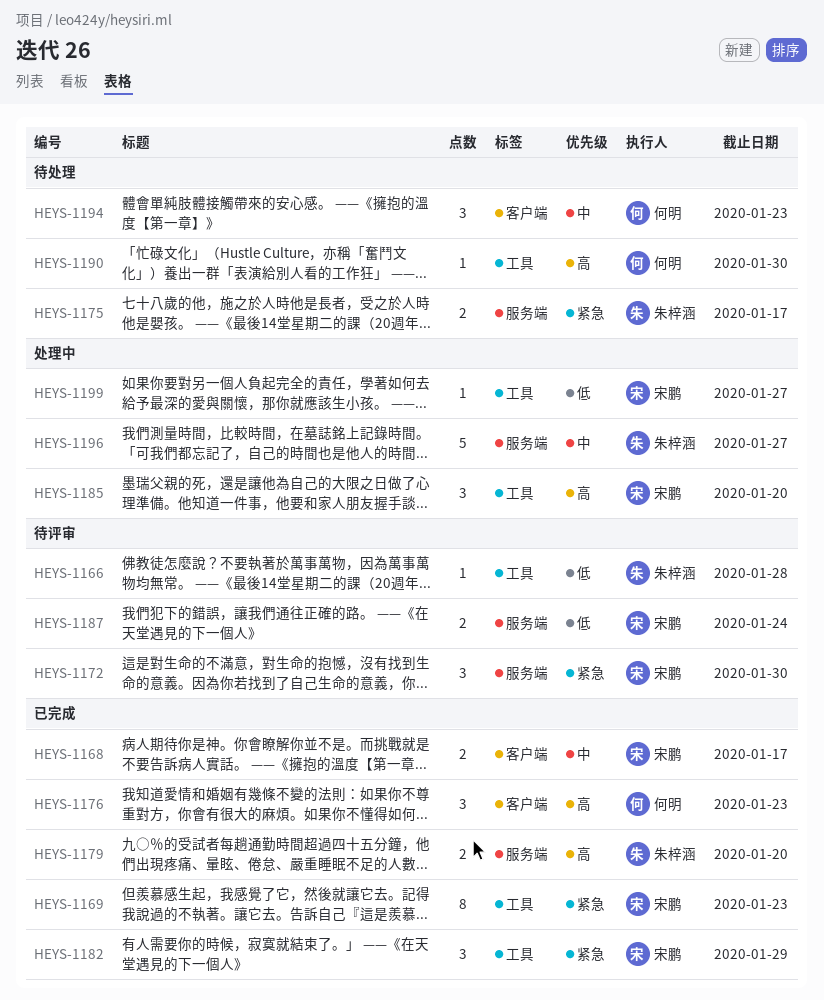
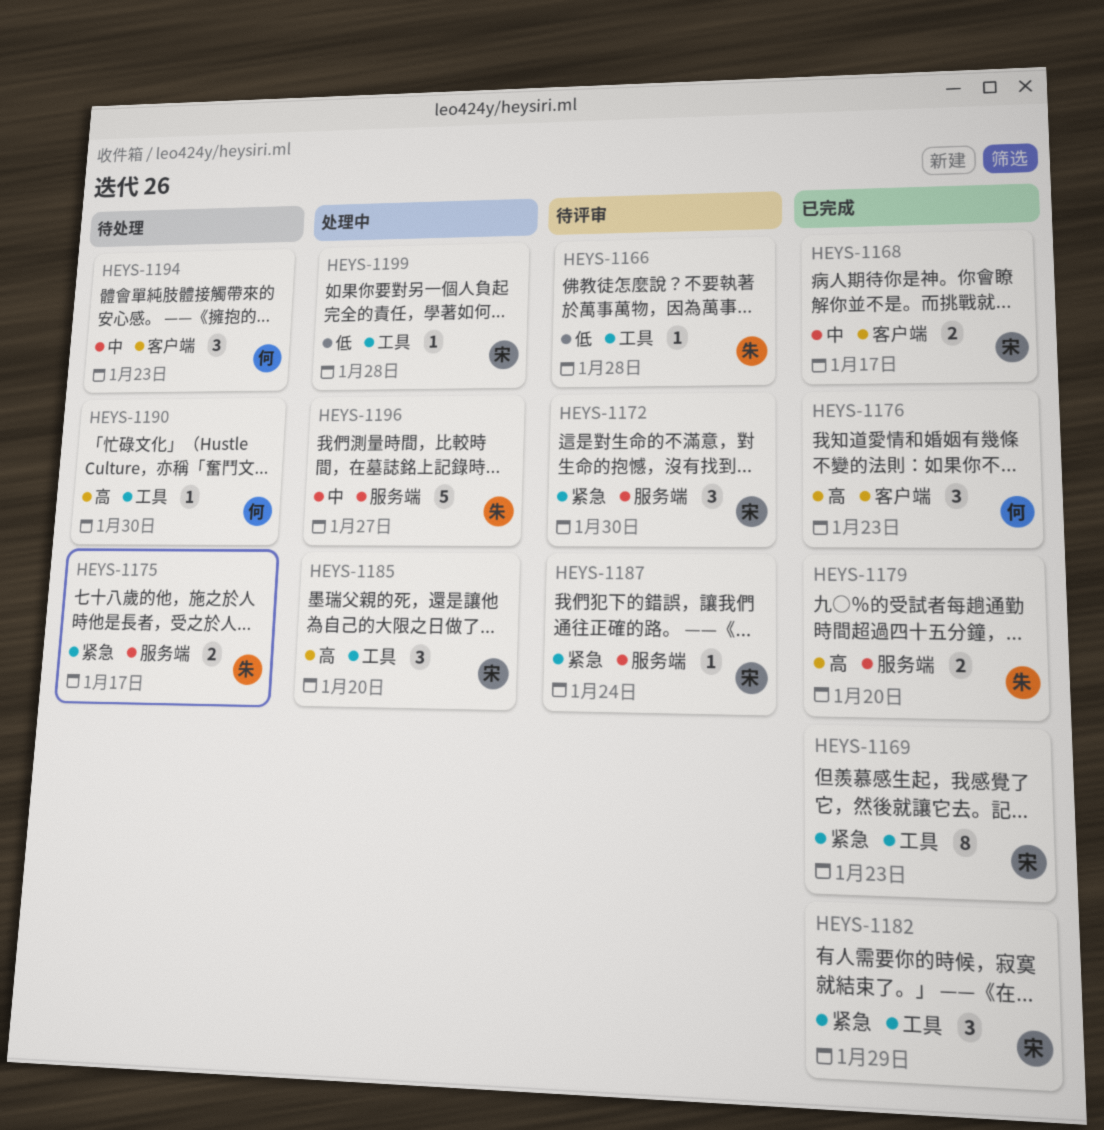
HEYS-1187, priority: 低 -> 紧急
HEYS-1187, estimate: 2 -> 1
HEYS-1199, due: Jan 27 -> Jan 28

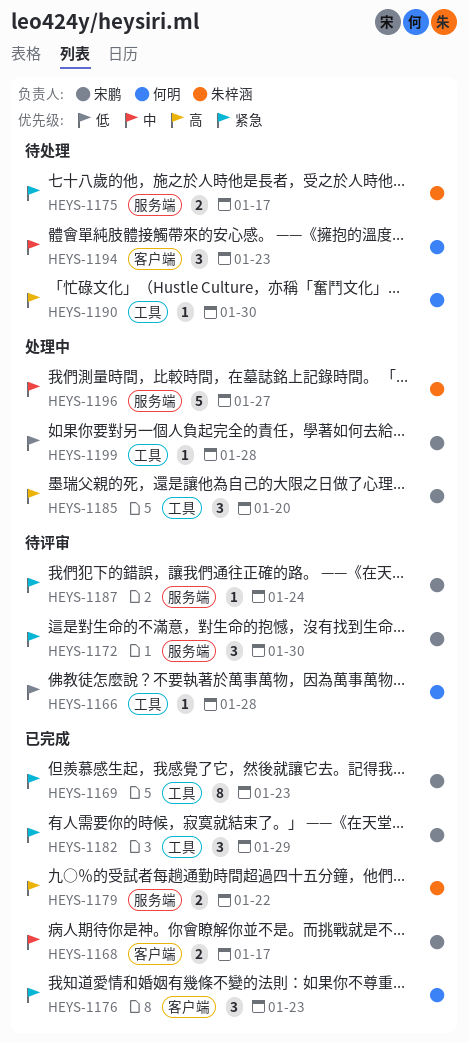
HEYS-1166, owner: 朱梓涵 -> 何明
HEYS-1176, priority: 高 -> 紧急
HEYS-1179, due: Jan 20 -> Jan 22

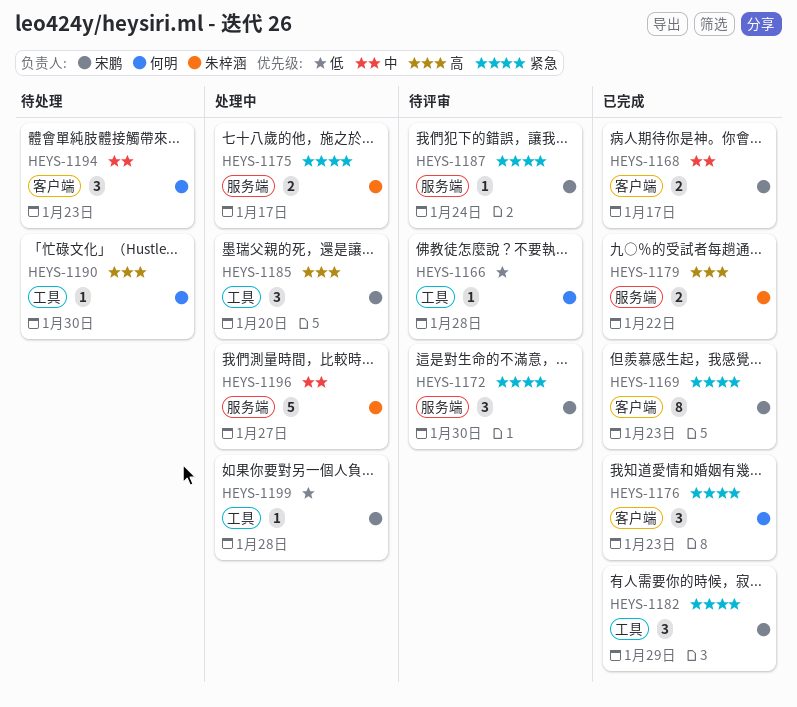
HEYS-1169, label: 工具 -> 客户端
HEYS-1175, status: 待处理 -> 处理中

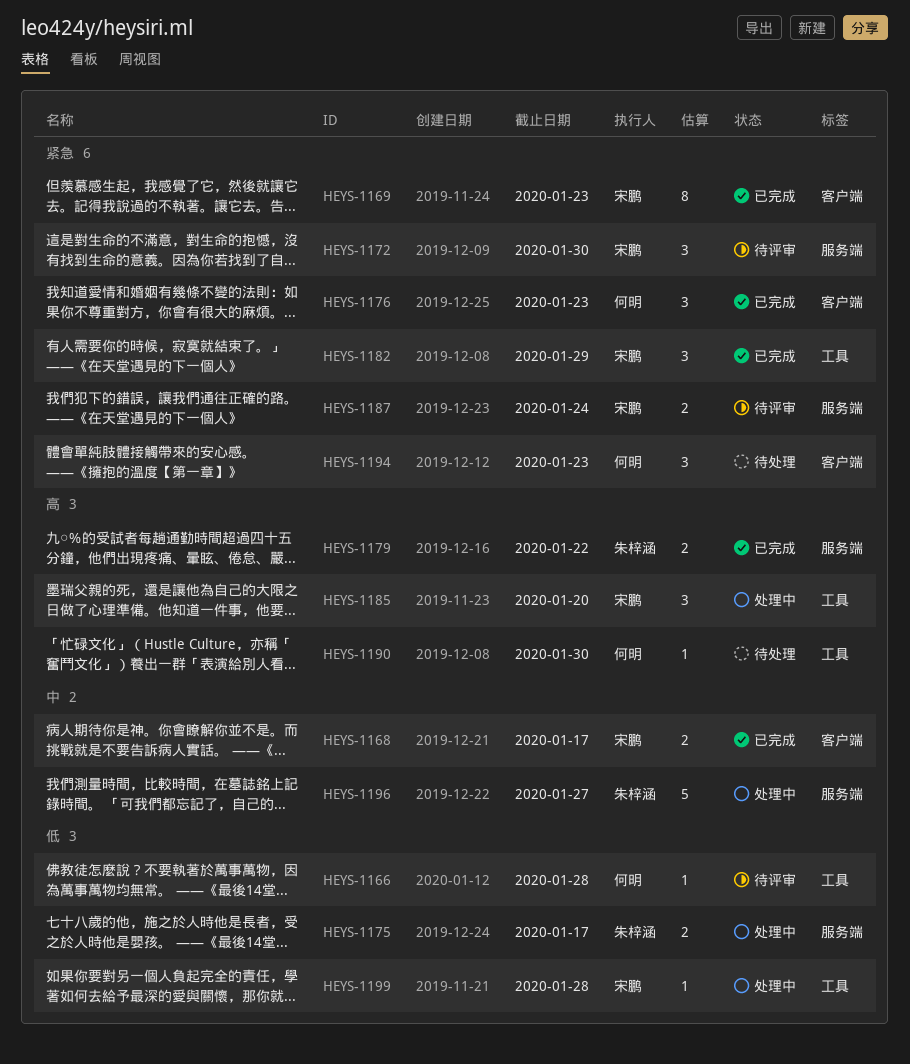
HEYS-1175, priority: 紧急 -> 低
HEYS-1187, estimate: 1 -> 2
HEYS-1194, priority: 中 -> 紧急

